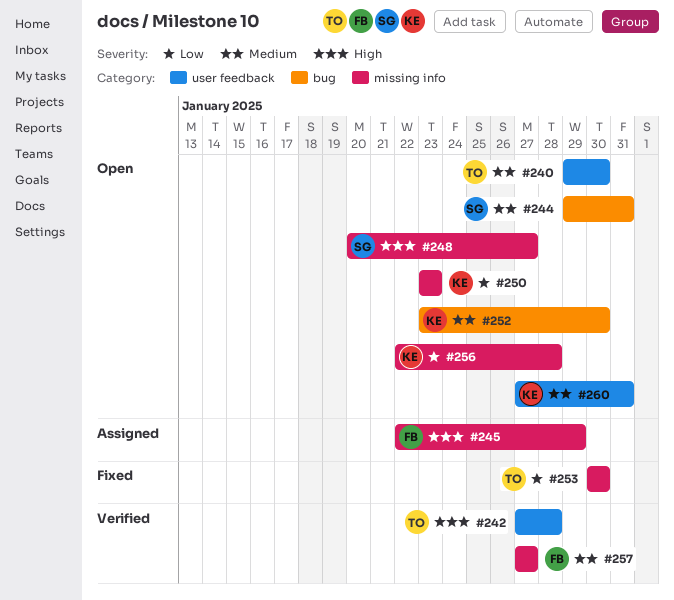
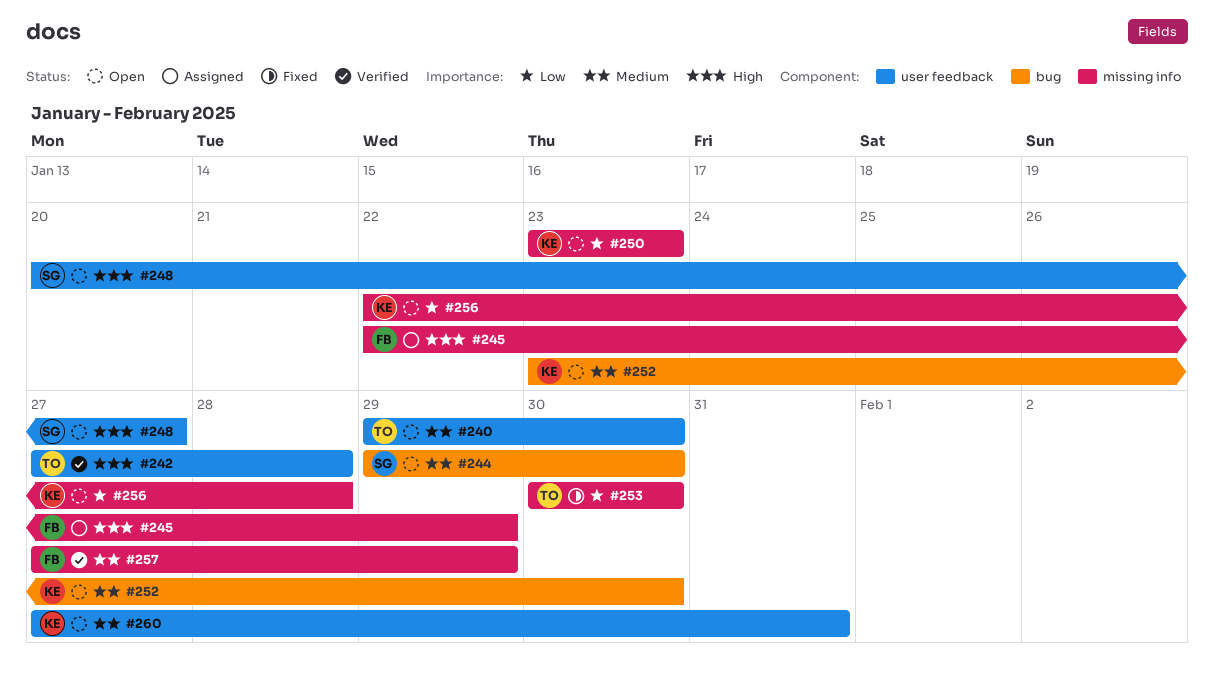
#244, due: Jan 31 -> Jan 30
#248, label: missing info -> user feedback
#257, due: Jan 27 -> Jan 29

